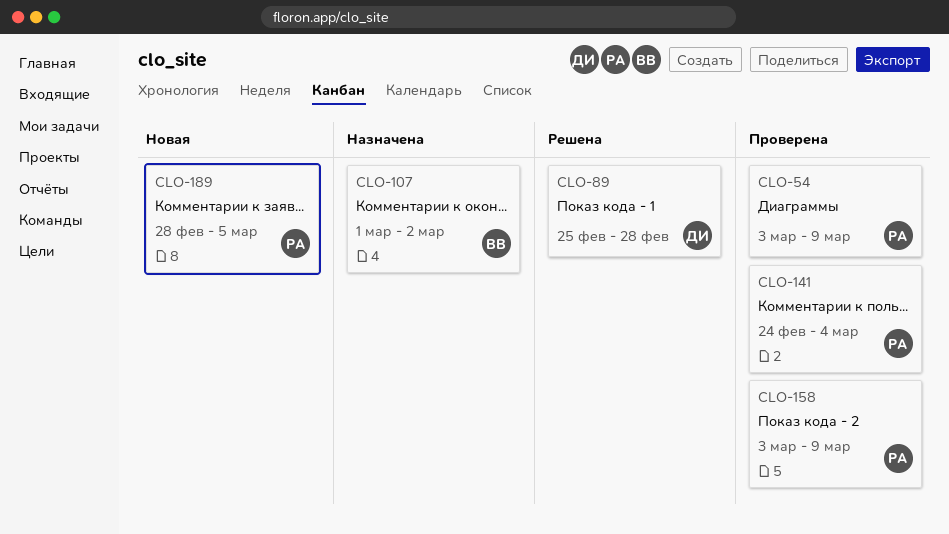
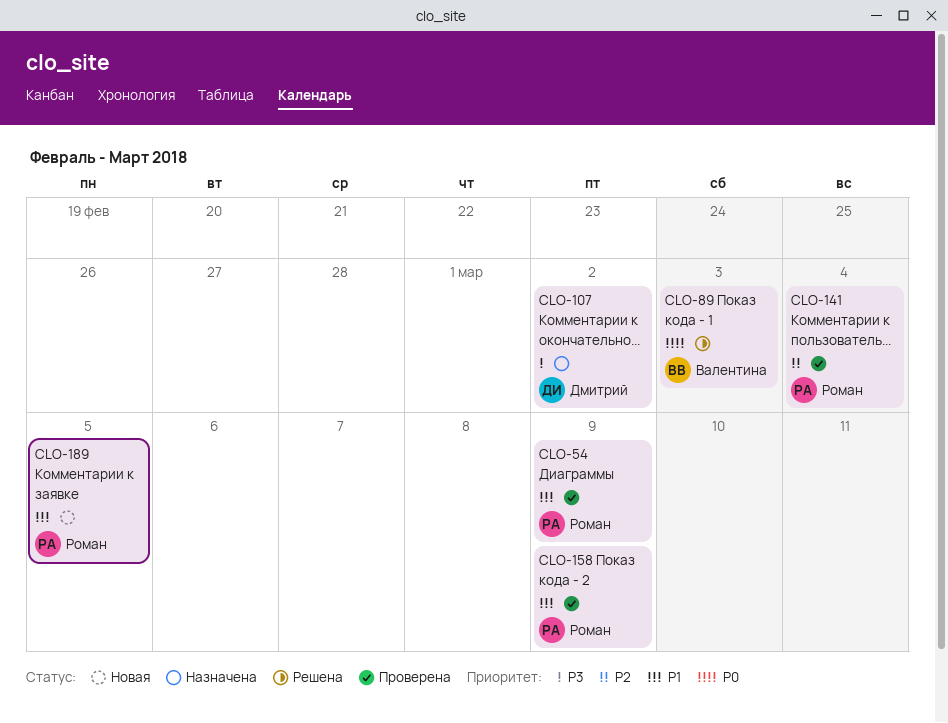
CLO-89, owner: Дмитрий -> Валентина
CLO-89, due: Feb 28 -> Mar 3
CLO-107, owner: Валентина -> Дмитрий

